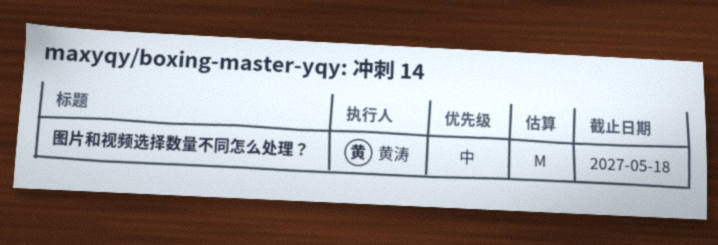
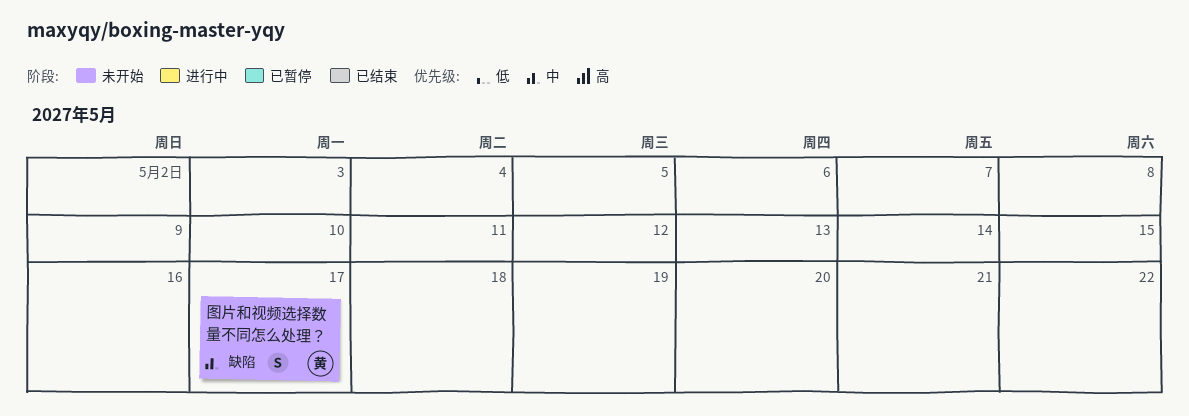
图片和视频选择数量不同怎么处理？, estimate: M -> S
图片和视频选择数量不同怎么处理？, due: May 18 -> May 17

